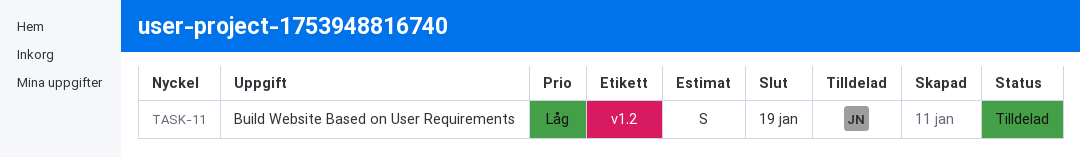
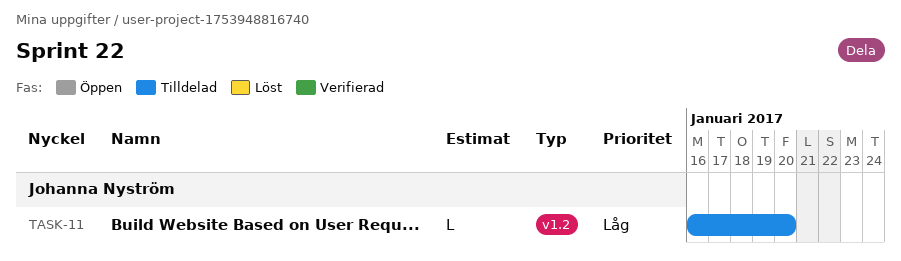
TASK-11, estimate: S -> L
TASK-11, due: Jan 19 -> Jan 20

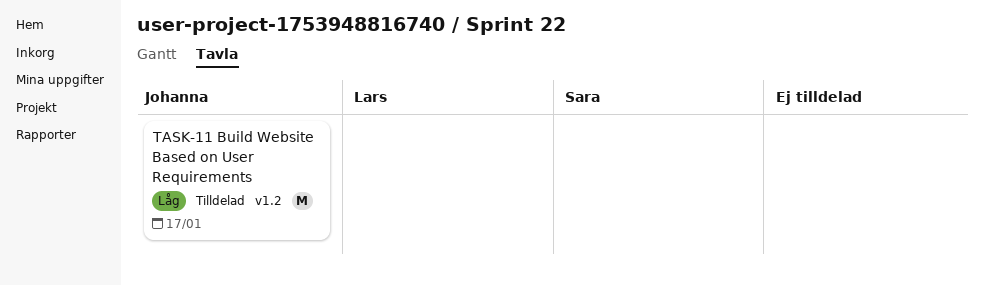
TASK-11, estimate: L -> M
TASK-11, due: Jan 20 -> Jan 17

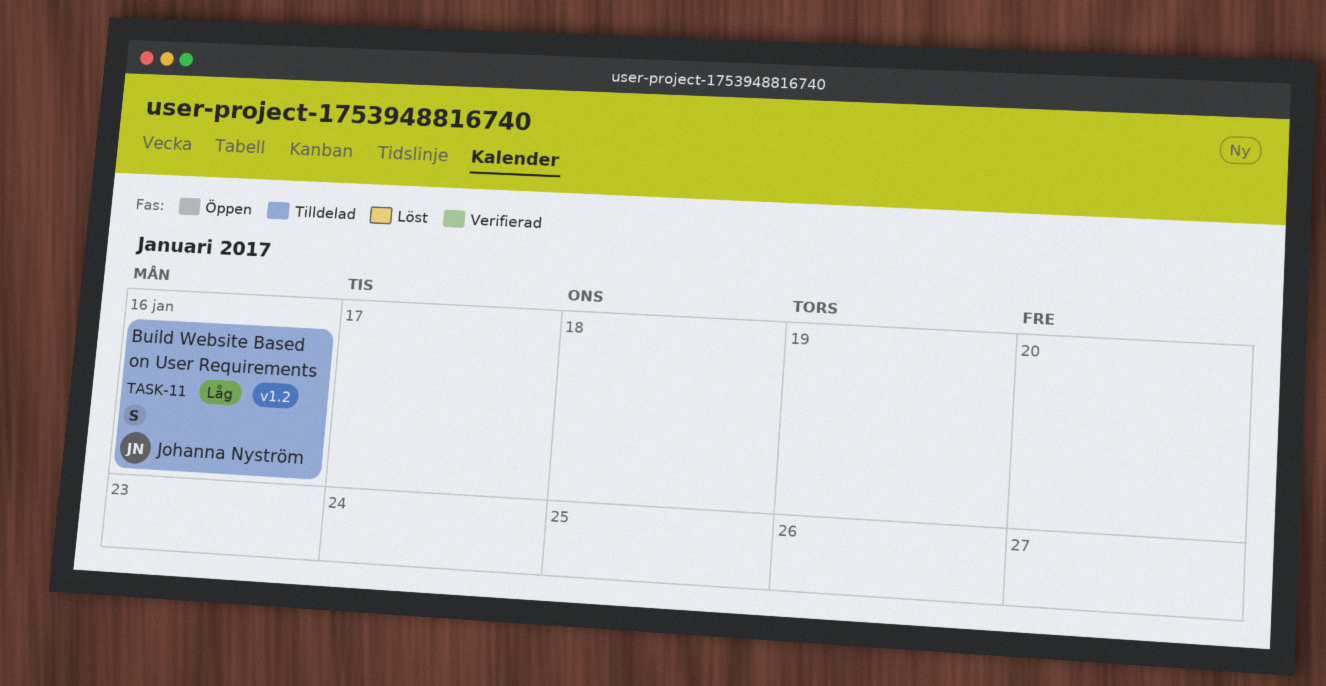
TASK-11, estimate: M -> S
TASK-11, due: Jan 17 -> Jan 16

